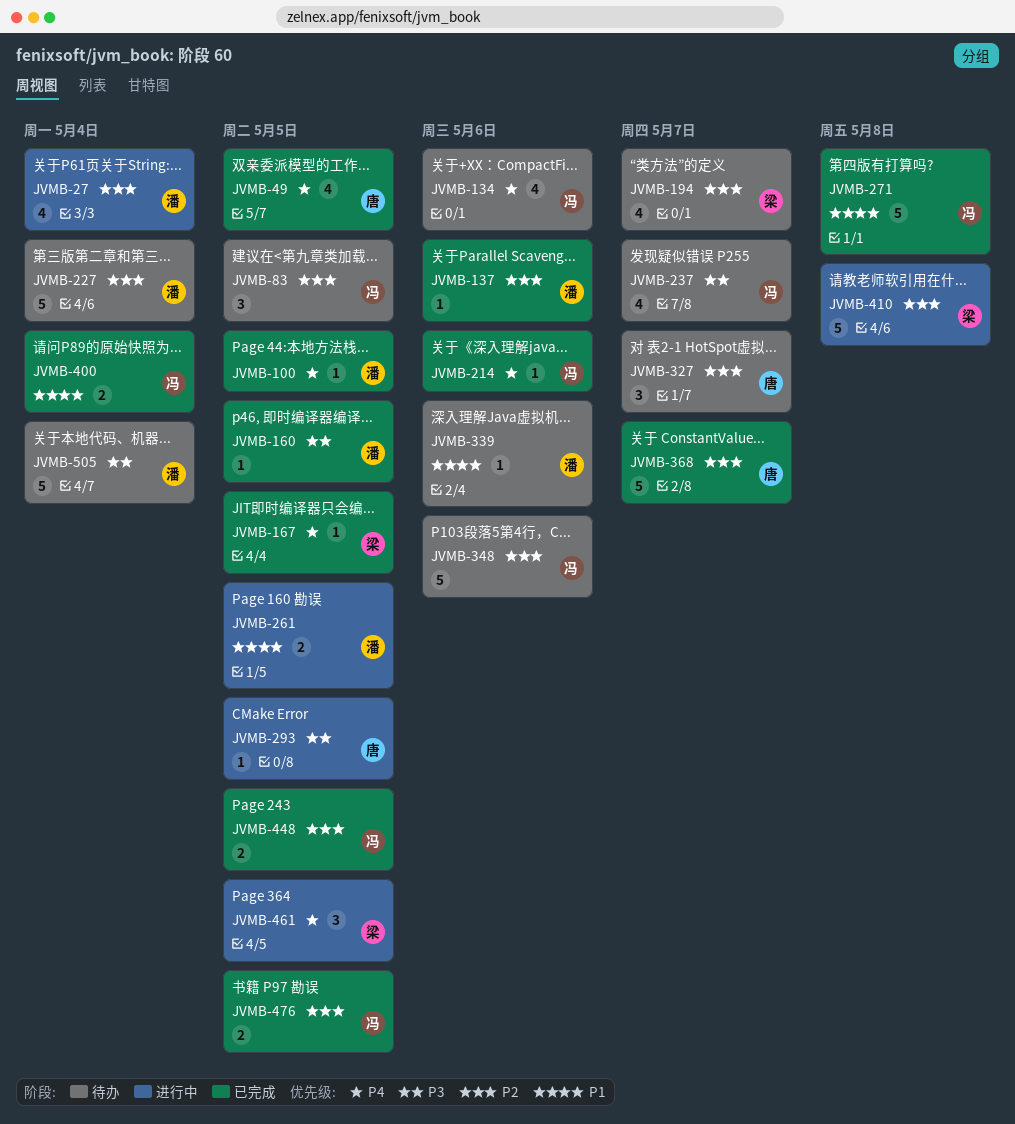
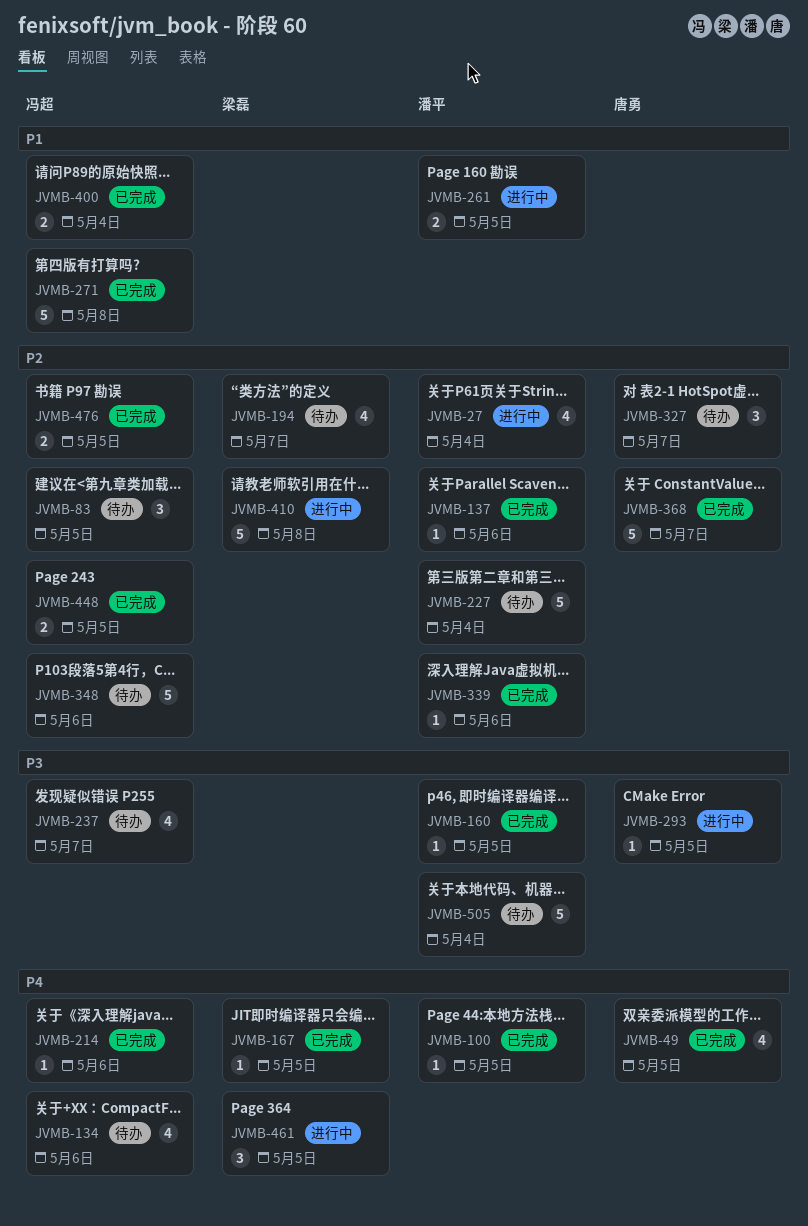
JVMB-339, status: 待办 -> 已完成
JVMB-339, priority: P1 -> P2

